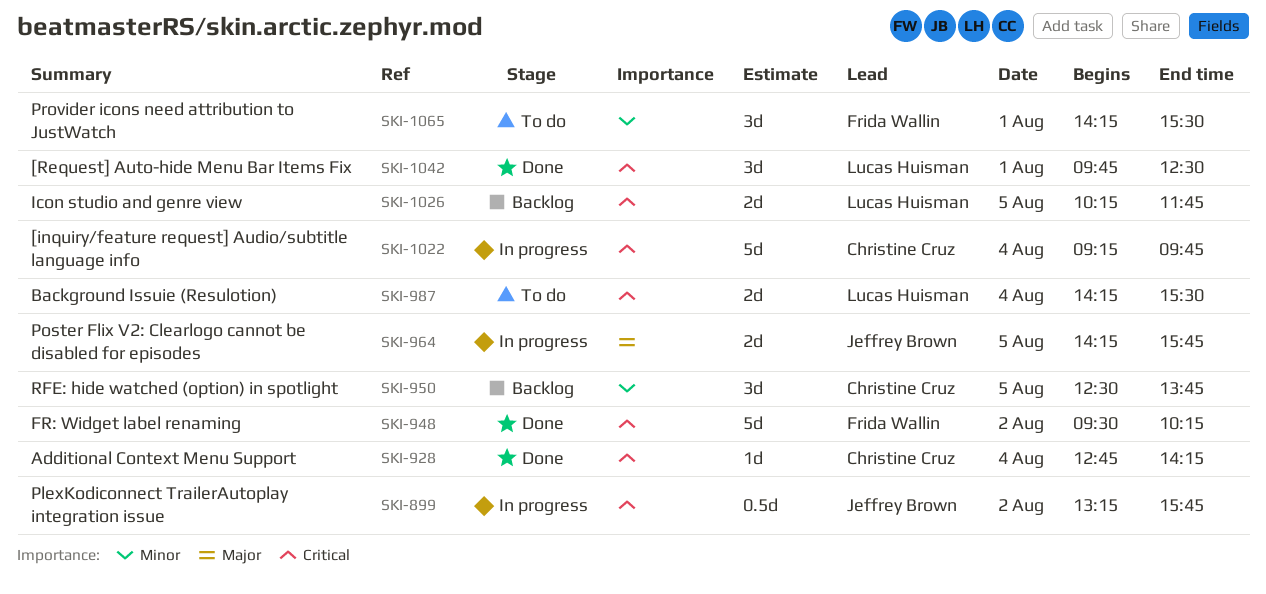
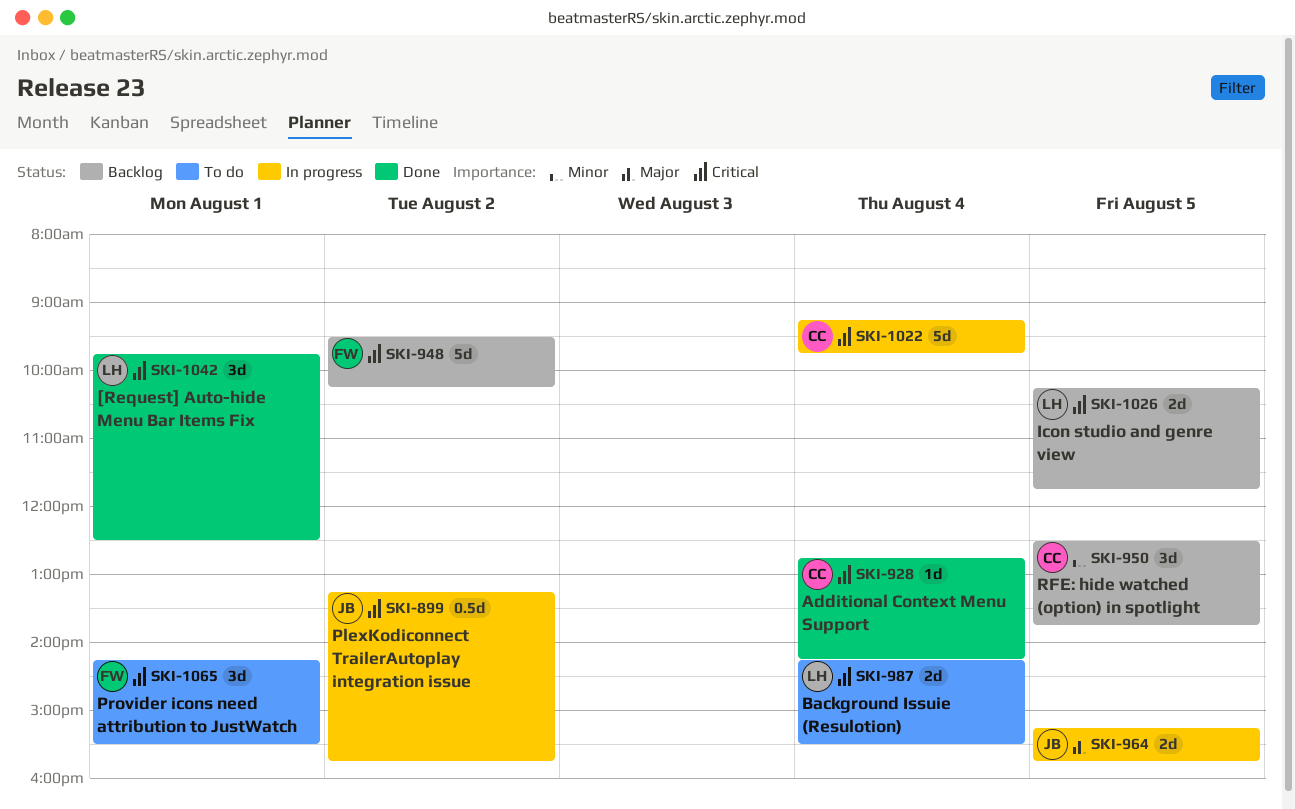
SKI-948, status: Done -> Backlog
SKI-964, begins: 14:15 -> 15:15
SKI-1065, priority: Minor -> Critical

